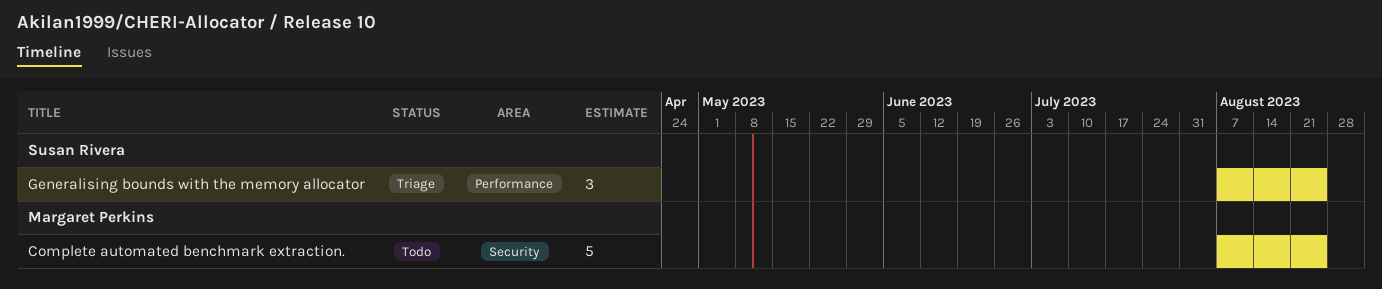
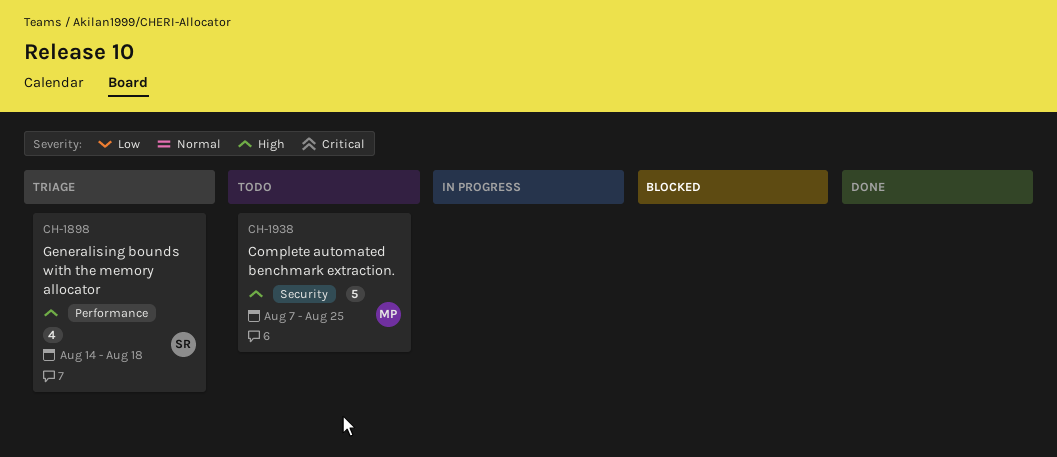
Generalising bounds with the memory allocator, estimate: 3 -> 4
Generalising bounds with the memory allocator, start: Aug 7 -> Aug 14
Generalising bounds with the memory allocator, due: Aug 25 -> Aug 18

